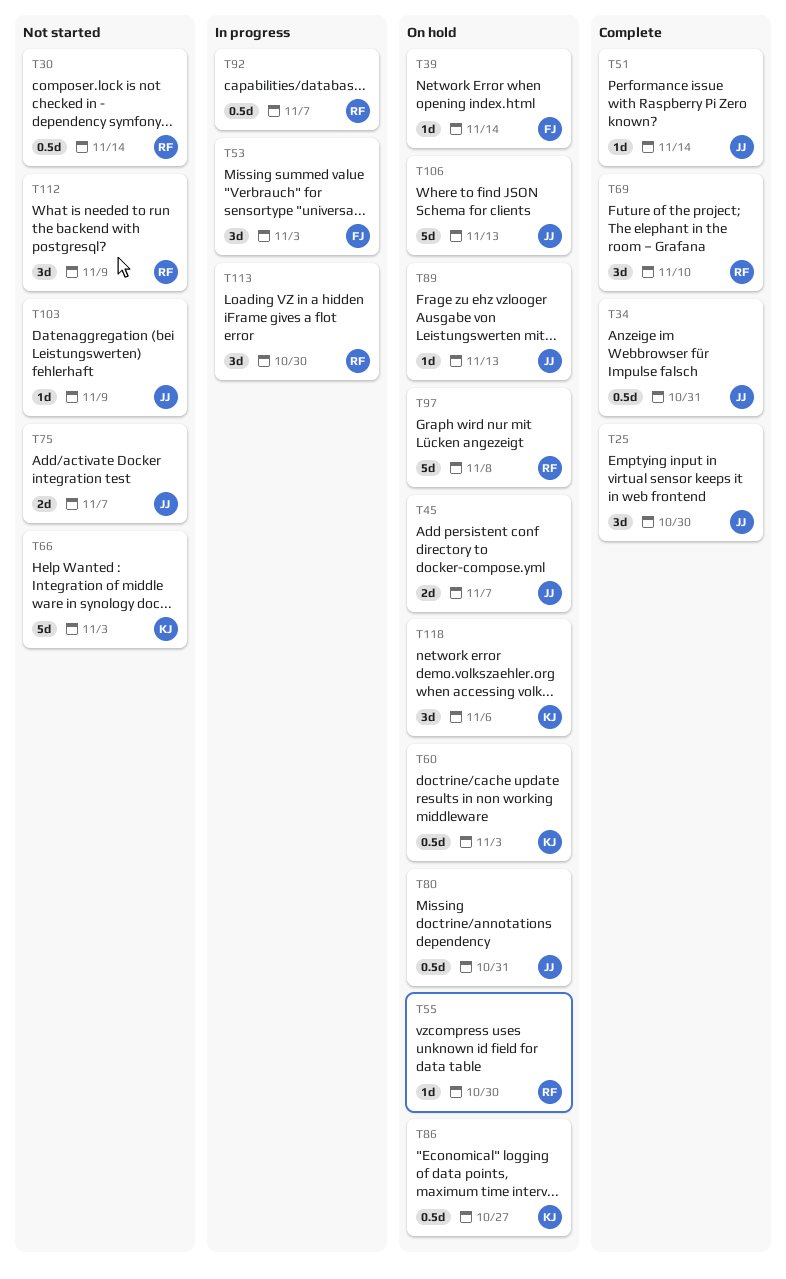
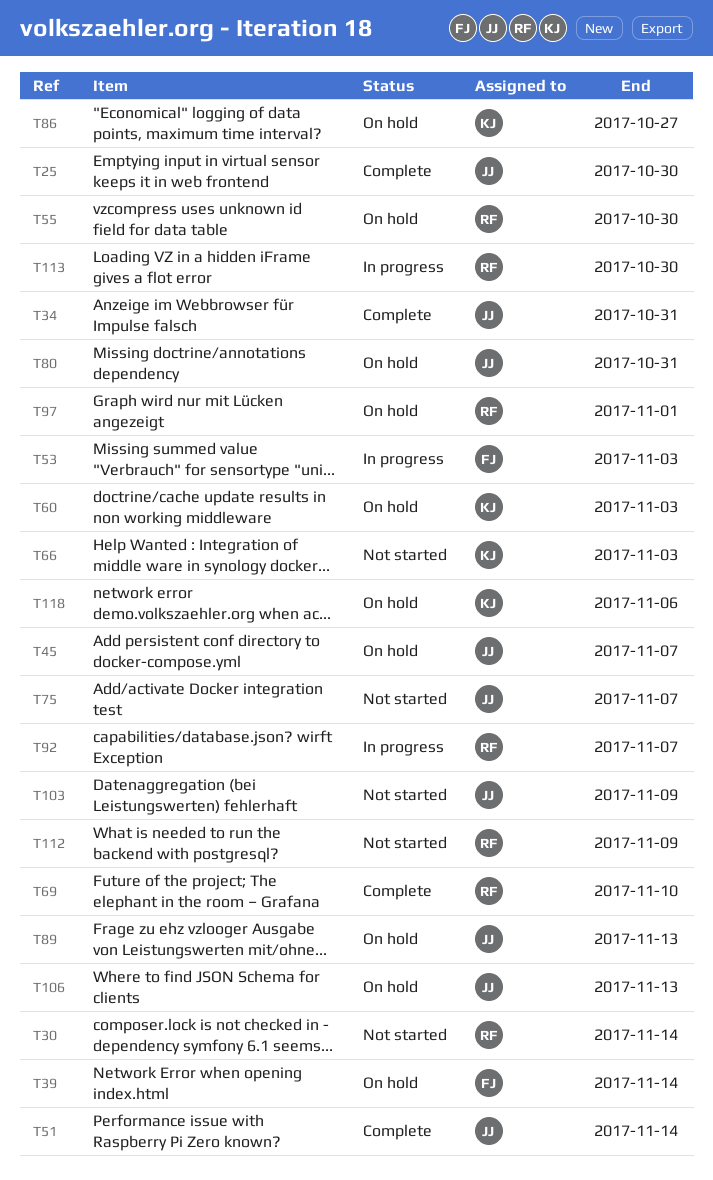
T97, due: Nov 8 -> Nov 1

